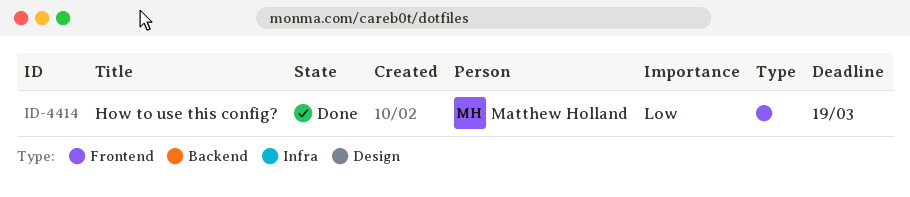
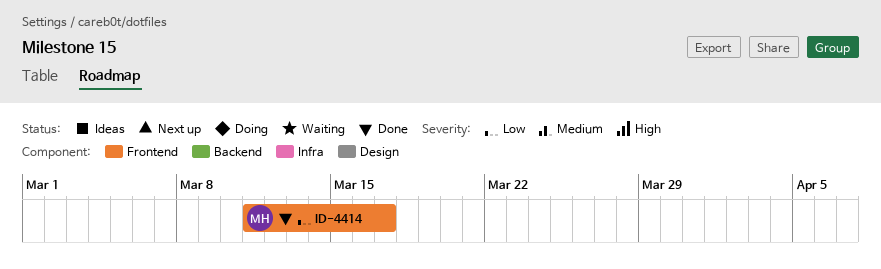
ID-4414, due: Mar 19 -> Mar 17

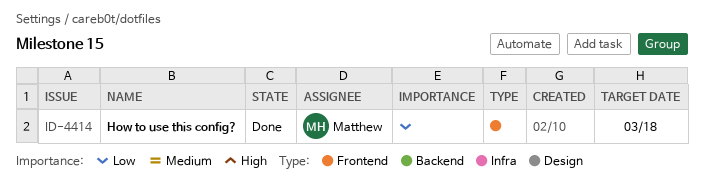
ID-4414, due: Mar 17 -> Mar 18

